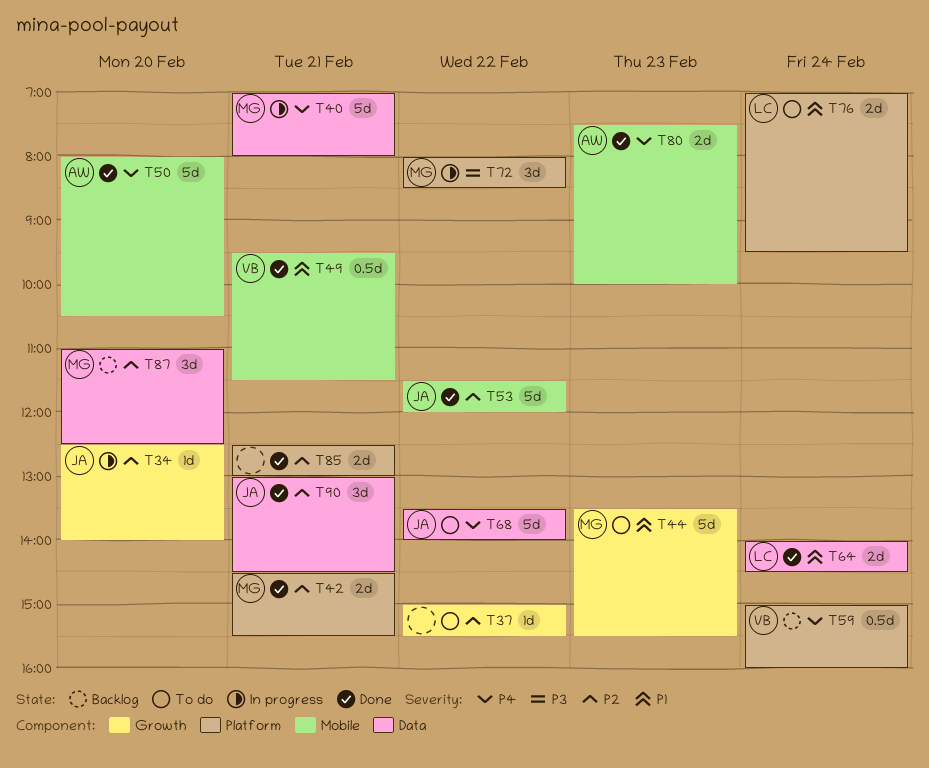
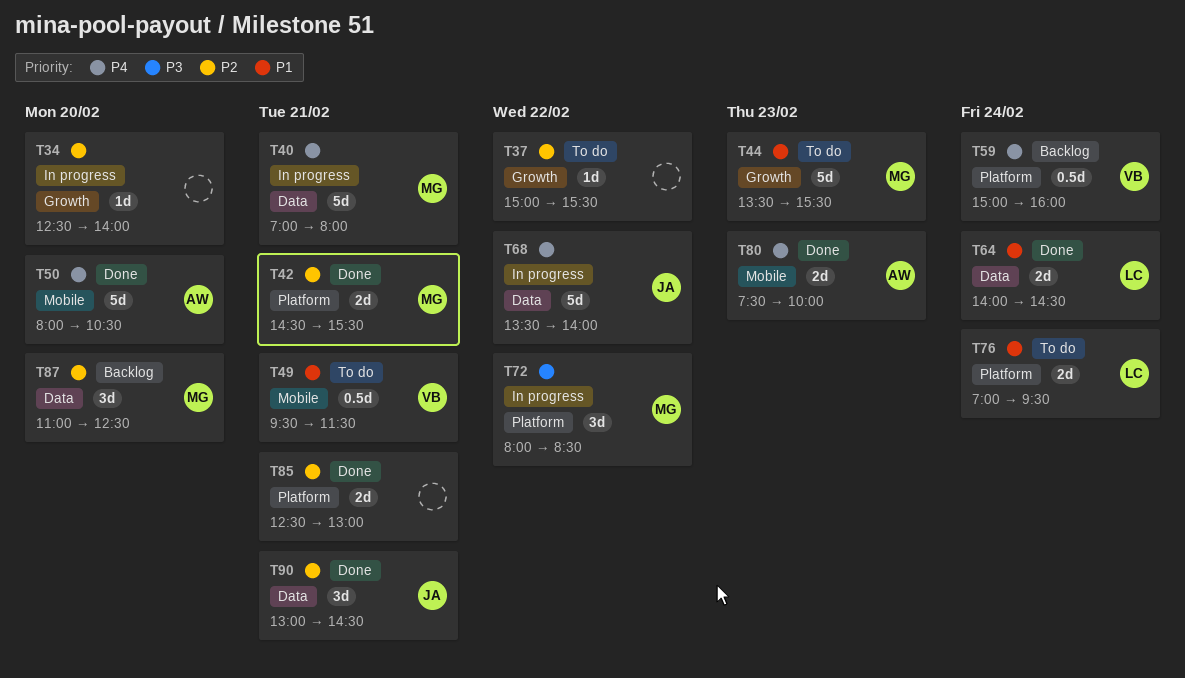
T34, owner: JA -> none
T49, status: Done -> To do
T53: present -> none
T68, status: To do -> In progress

